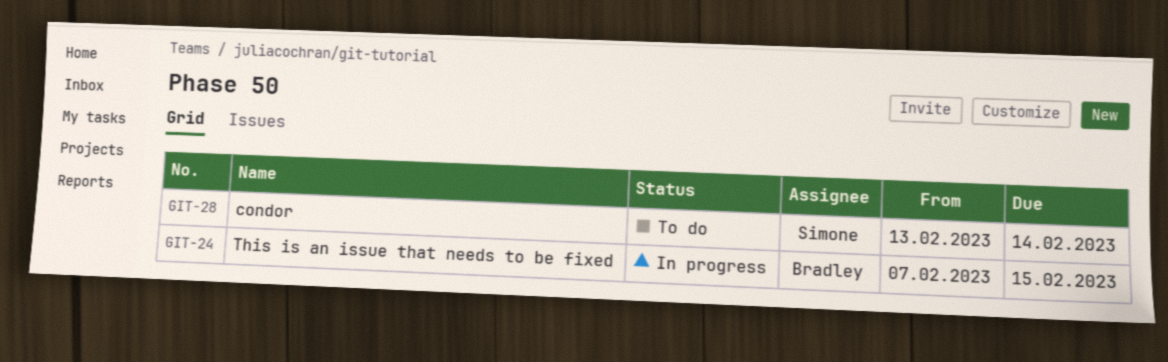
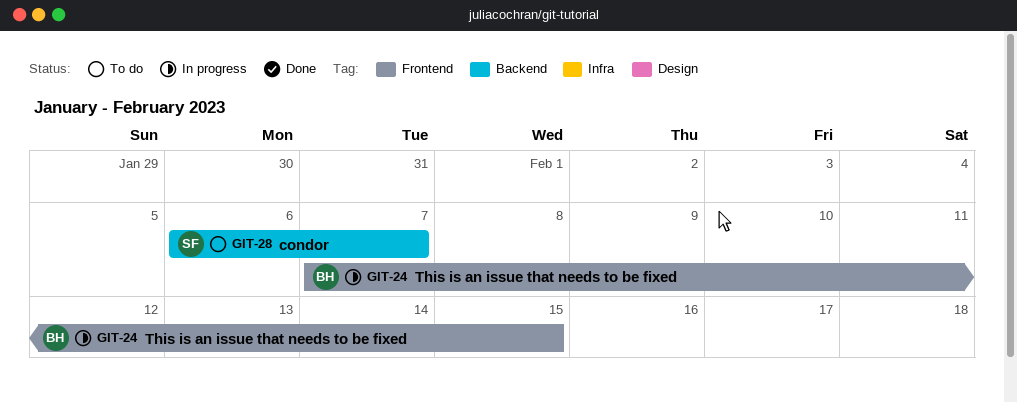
GIT-28, start: Feb 13 -> Feb 6
GIT-28, due: Feb 14 -> Feb 7

